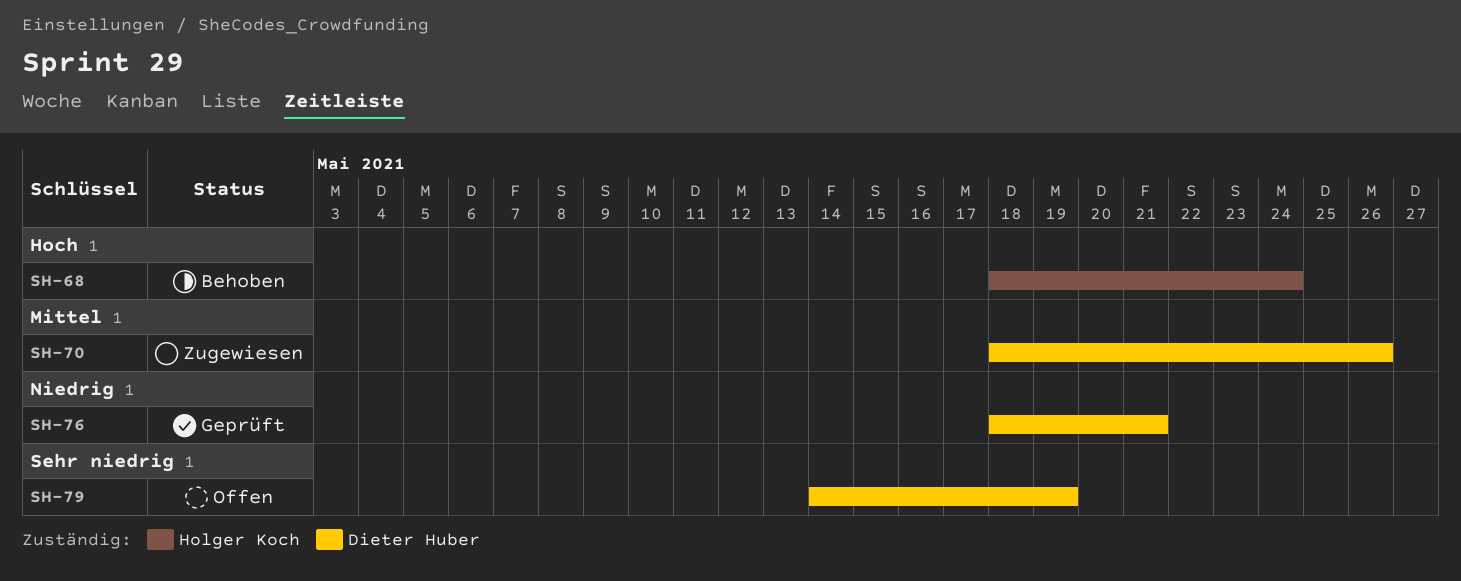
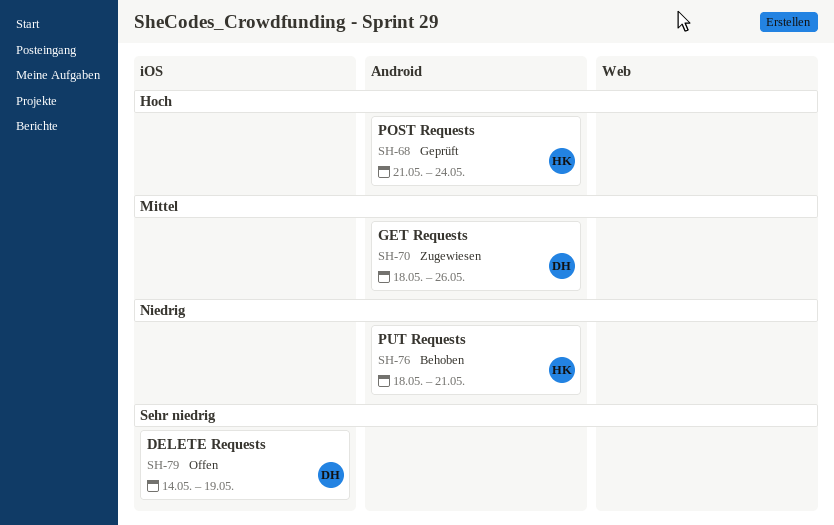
SH-68, status: Behoben -> Geprüft
SH-68, start: May 18 -> May 21
SH-76, status: Geprüft -> Behoben
SH-76, owner: Dieter Huber -> Holger Koch

